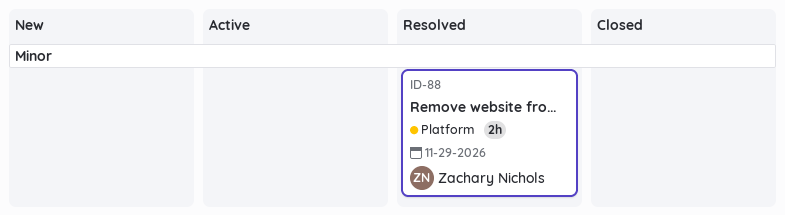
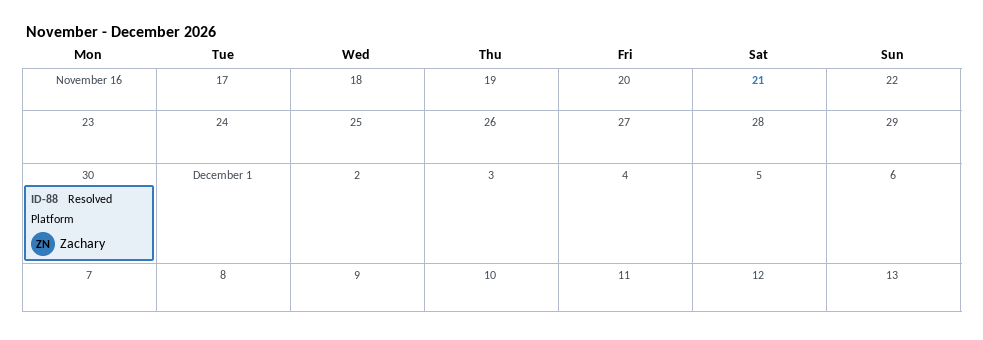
ID-88, due: Nov 29 -> Nov 30

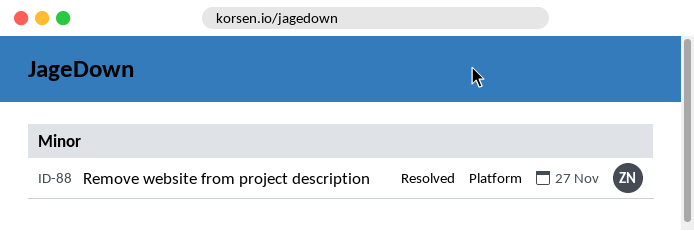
ID-88, due: Nov 30 -> Nov 27

